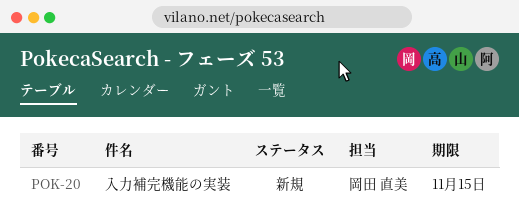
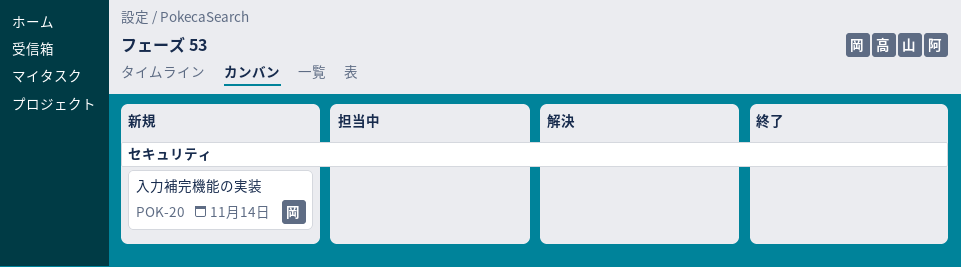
POK-20, due: Nov 15 -> Nov 14

